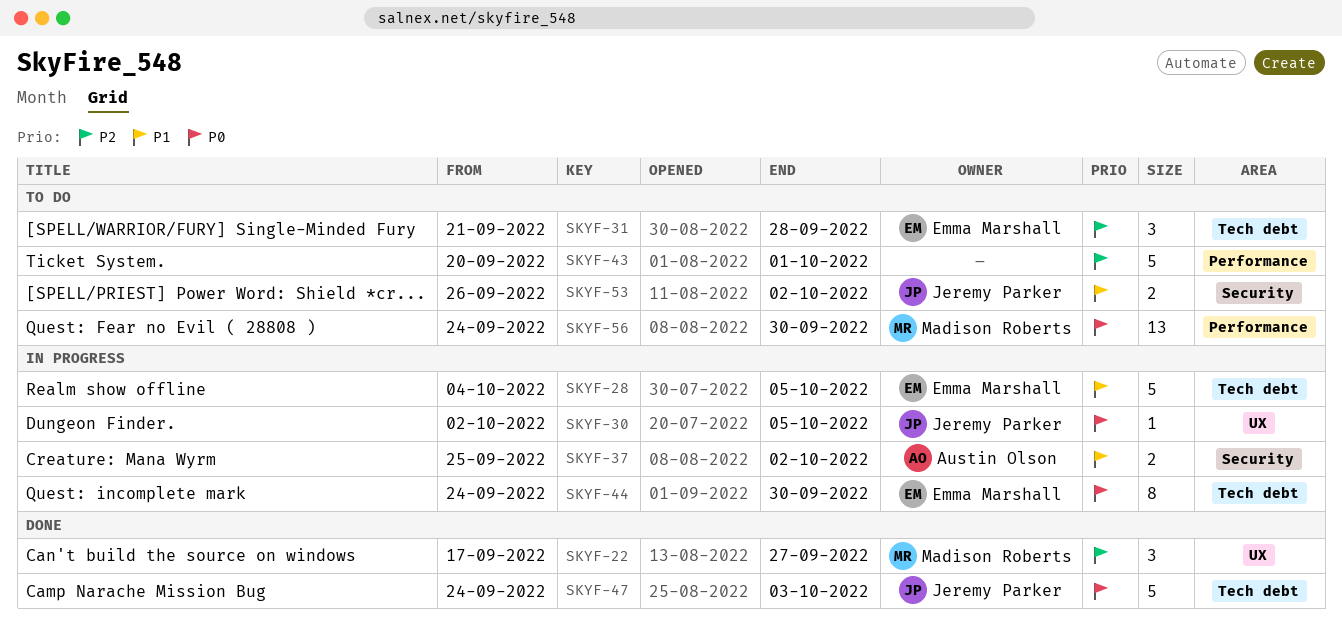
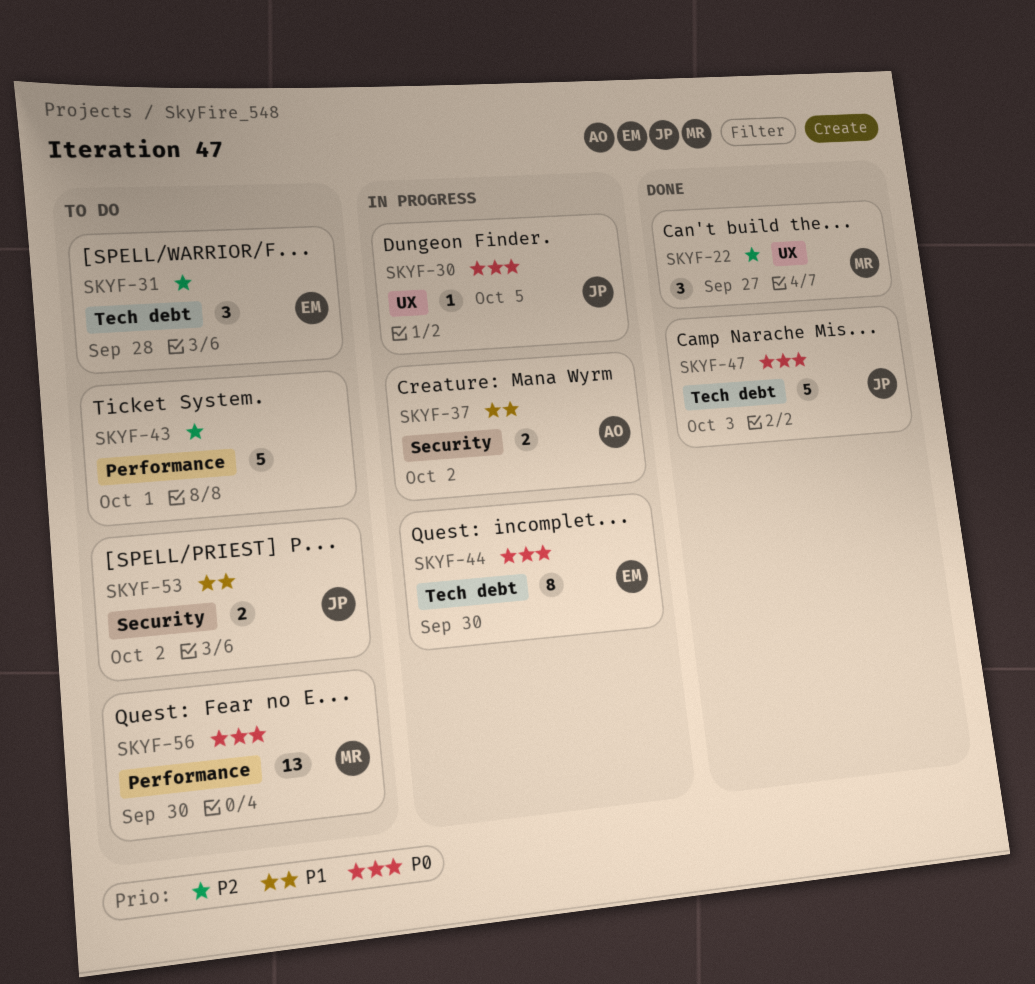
SKYF-28: present -> none

